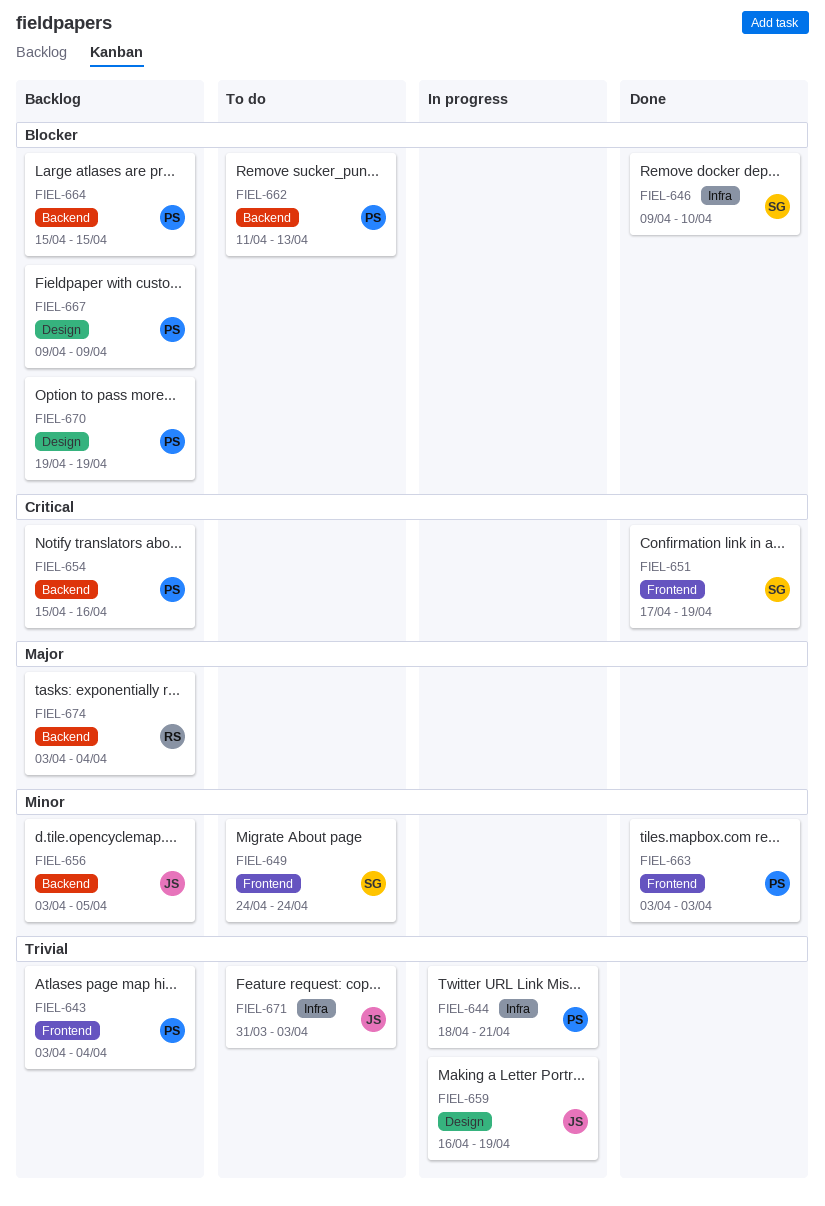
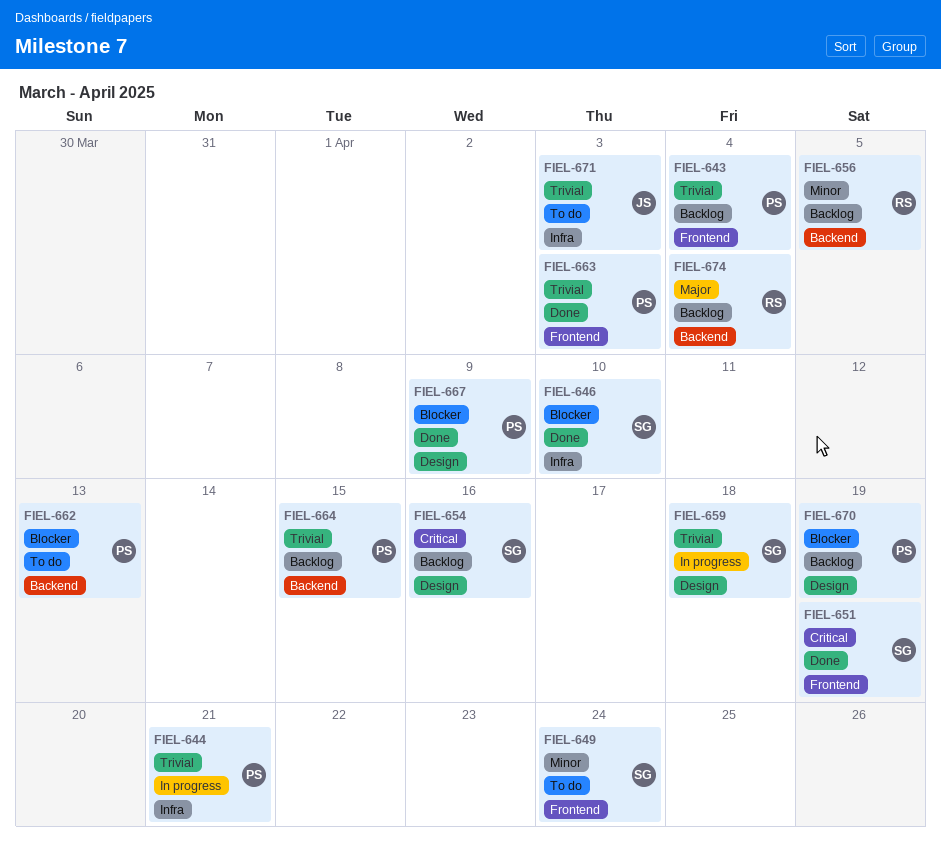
FIEL-654, owner: PS -> SG
FIEL-654, label: Backend -> Design
FIEL-656, owner: JS -> RS
FIEL-659, owner: JS -> SG
FIEL-659, due: Apr 19 -> Apr 18
FIEL-663, priority: Minor -> Trivial
FIEL-664, priority: Blocker -> Trivial
FIEL-667, status: Backlog -> Done

